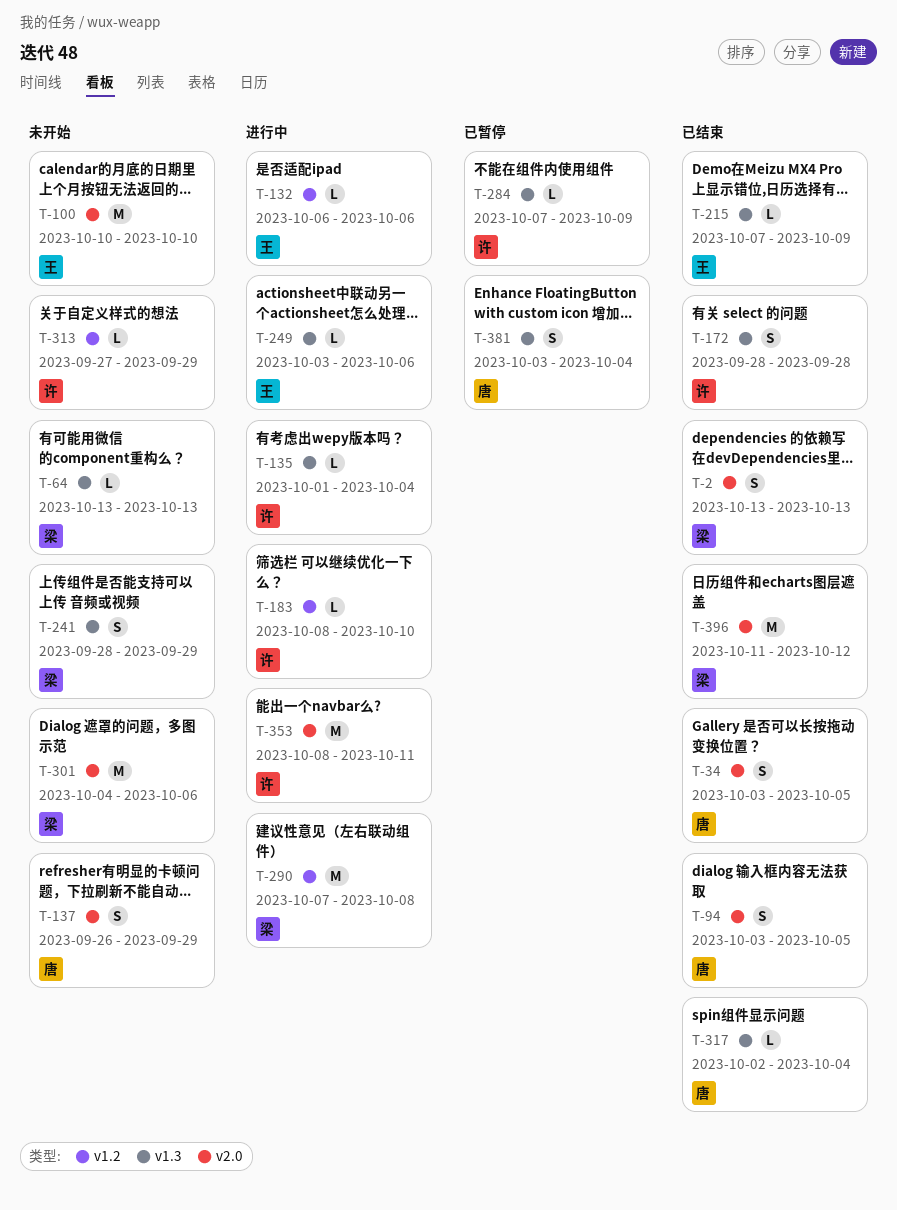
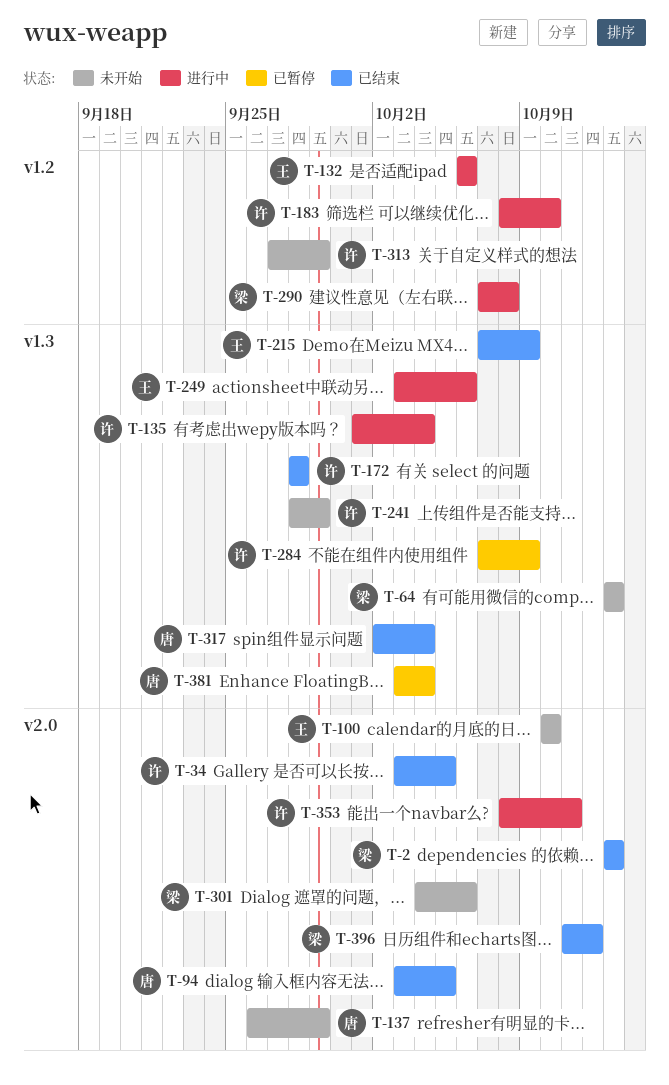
T-34, owner: 唐 -> 许
T-241, owner: 梁 -> 许

